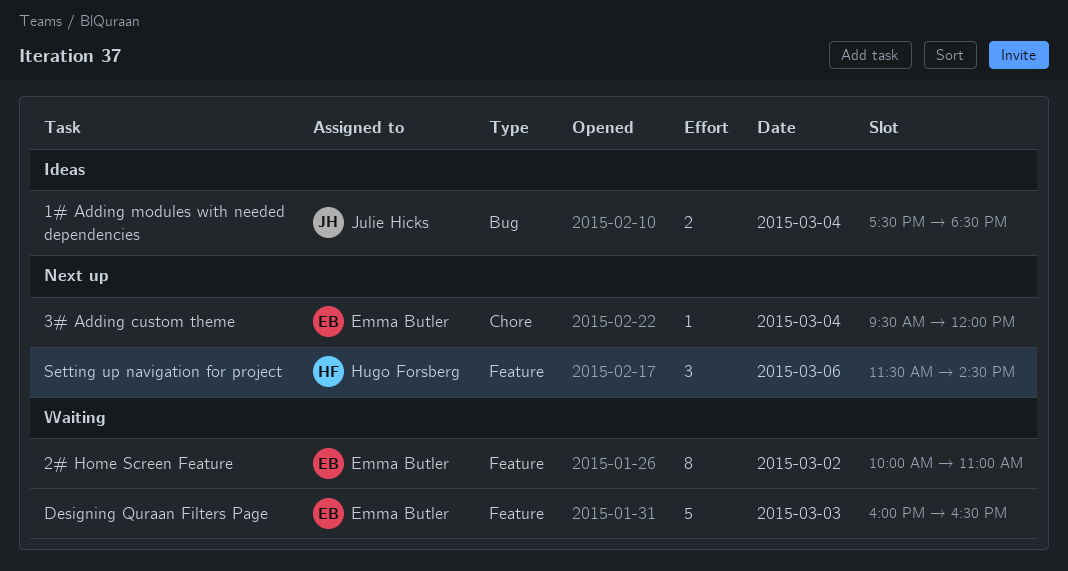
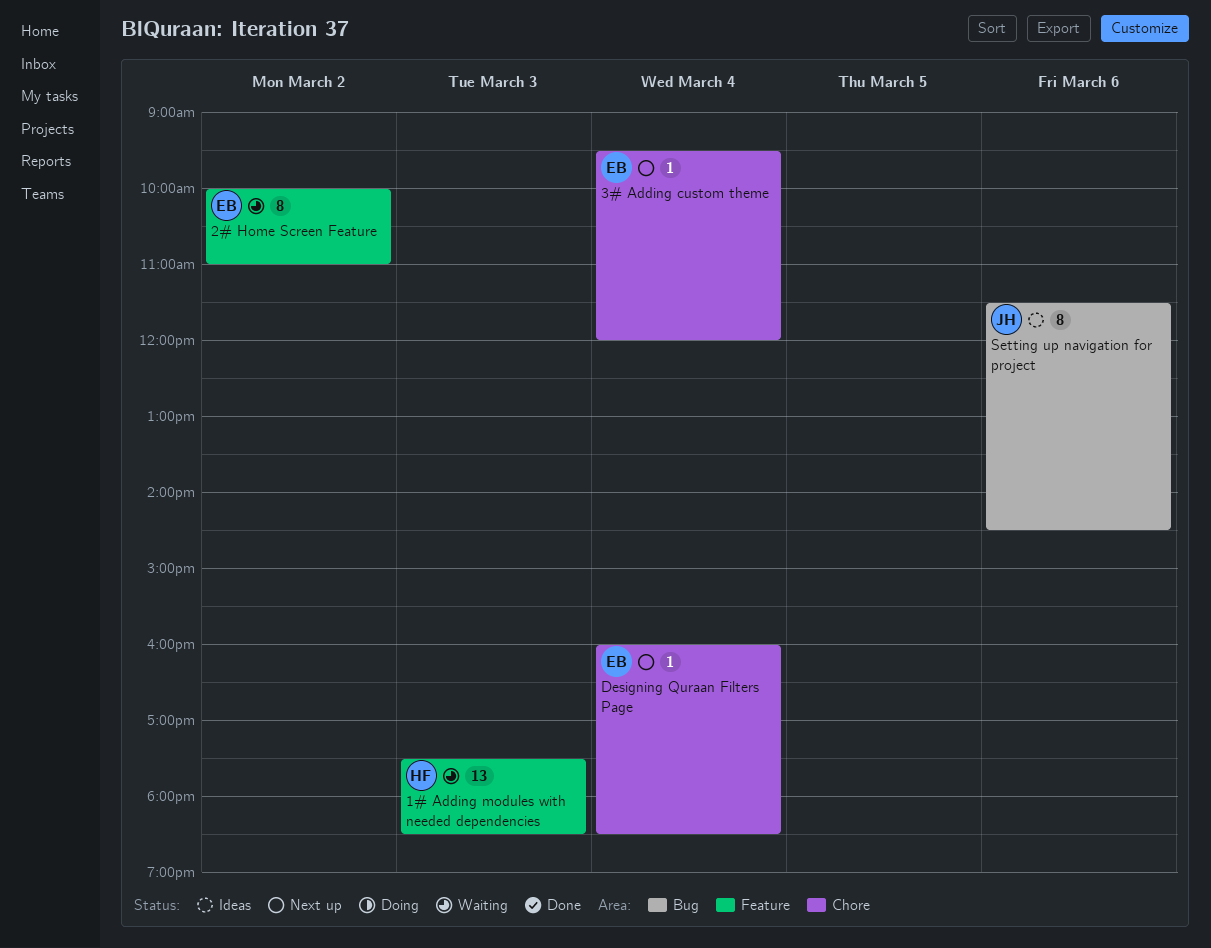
1# Adding modules with needed dependencies, status: Ideas -> Waiting
1# Adding modules with needed dependencies, owner: Julie Hicks -> Hugo Forsberg
1# Adding modules with needed dependencies, label: Bug -> Feature
1# Adding modules with needed dependencies, estimate: 2 -> 13
1# Adding modules with needed dependencies, day: Mar 4 -> Mar 3
Designing Quraan Filters Page, status: Waiting -> Next up
Designing Quraan Filters Page, label: Feature -> Chore
Designing Quraan Filters Page, estimate: 5 -> 1
Designing Quraan Filters Page, day: Mar 3 -> Mar 4
Designing Quraan Filters Page, ends: 16:30 -> 18:30
Setting up navigation for project, status: Next up -> Ideas
Setting up navigation for project, owner: Hugo Forsberg -> Julie Hicks
Setting up navigation for project, label: Feature -> Bug
Setting up navigation for project, estimate: 3 -> 8

